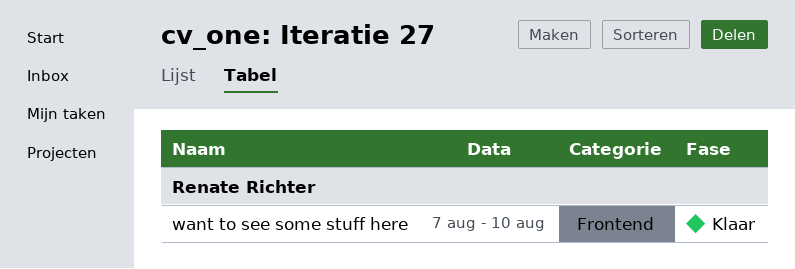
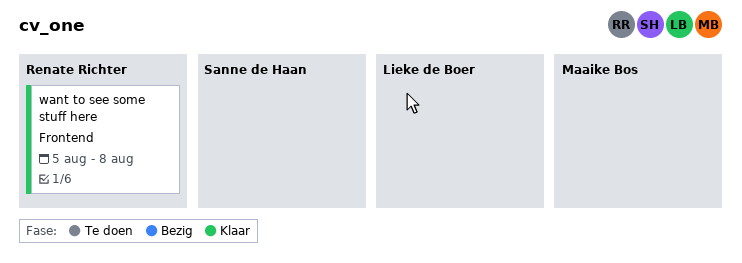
want to see some stuff here, start: Aug 7 -> Aug 5
want to see some stuff here, due: Aug 10 -> Aug 8

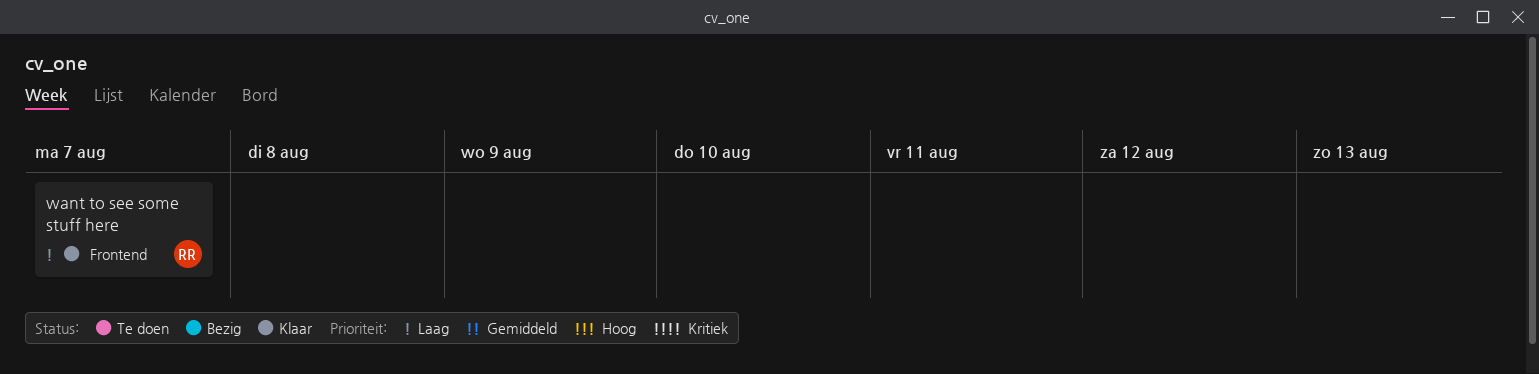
want to see some stuff here, due: Aug 8 -> Aug 7

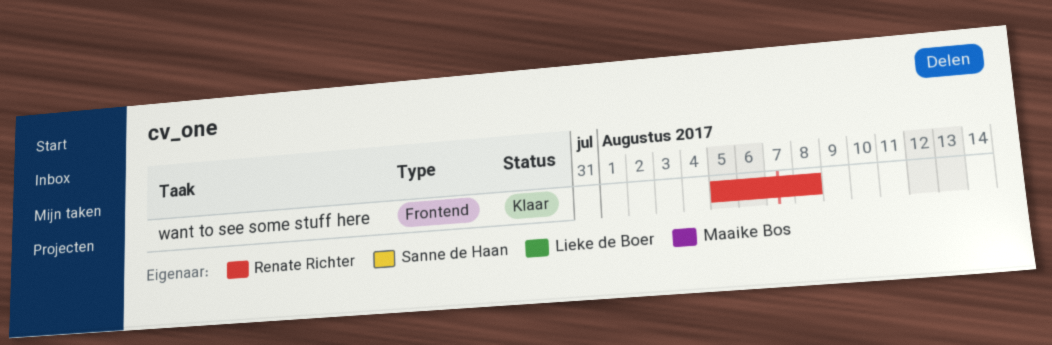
want to see some stuff here, due: Aug 7 -> Aug 8

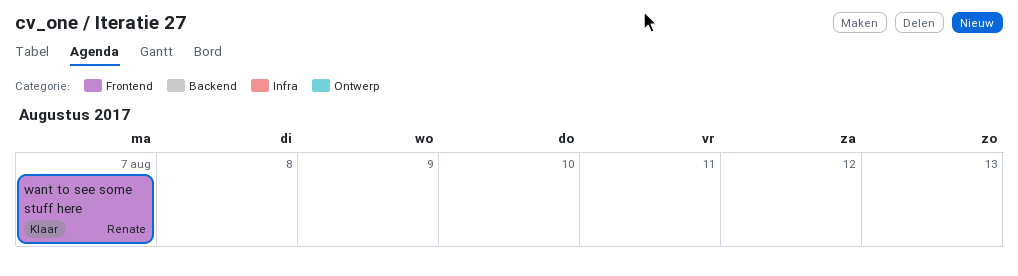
want to see some stuff here, due: Aug 8 -> Aug 7

